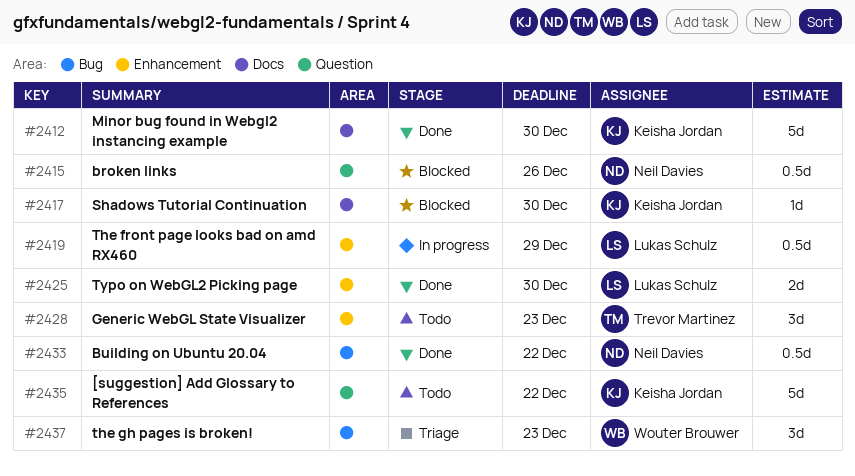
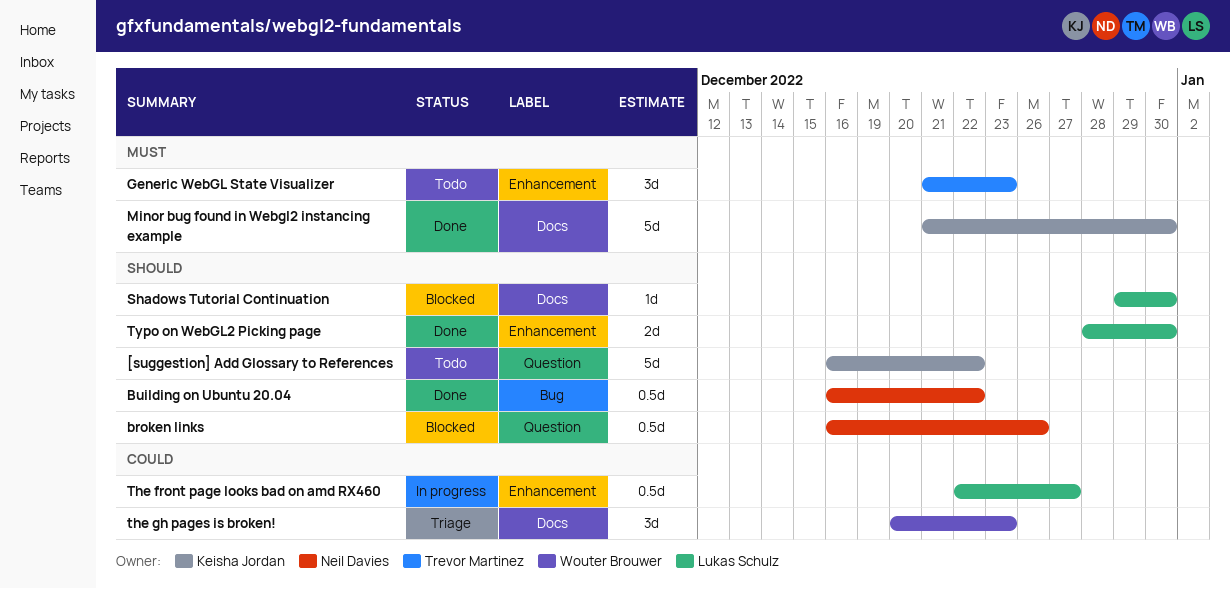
Shadows Tutorial Continuation, owner: Keisha Jordan -> Lukas Schulz
The front page looks bad on amd RX460, due: Dec 29 -> Dec 27
the gh pages is broken!, label: Bug -> Docs

